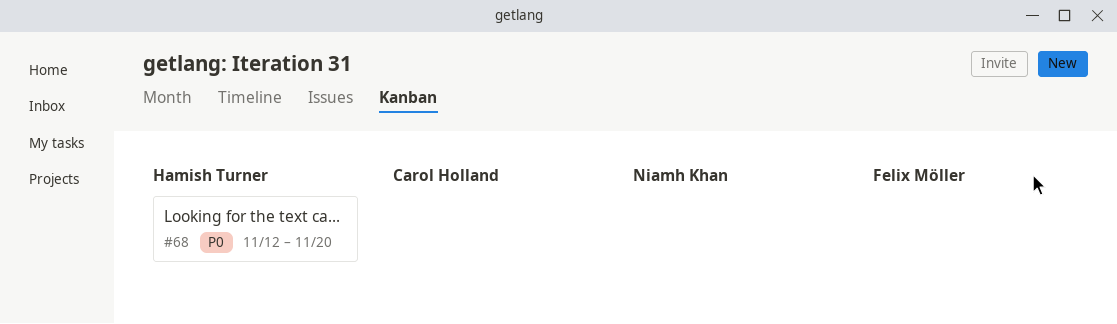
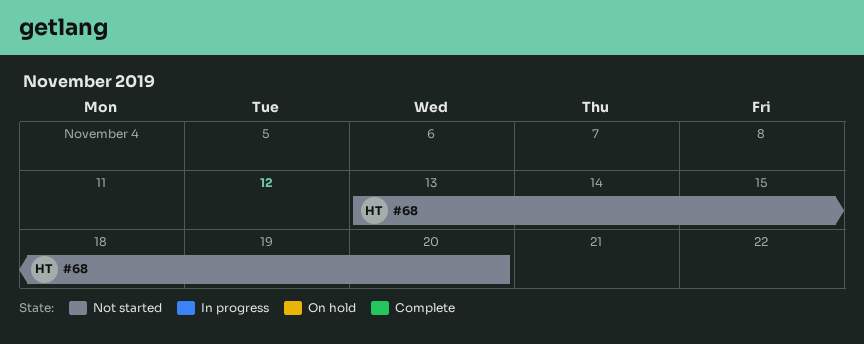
#68, start: Nov 12 -> Nov 13

